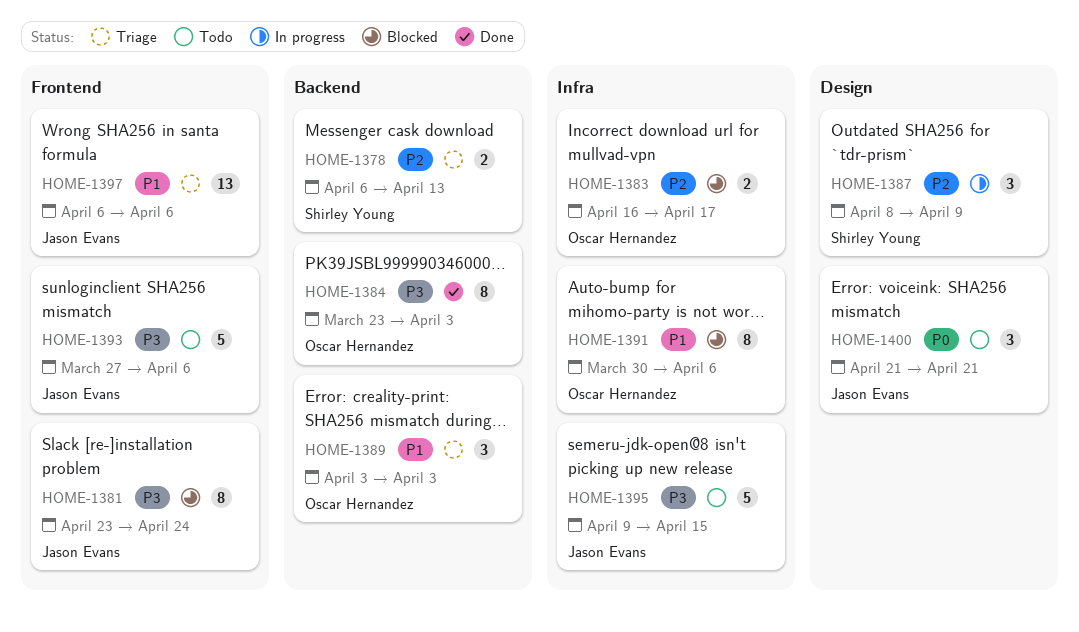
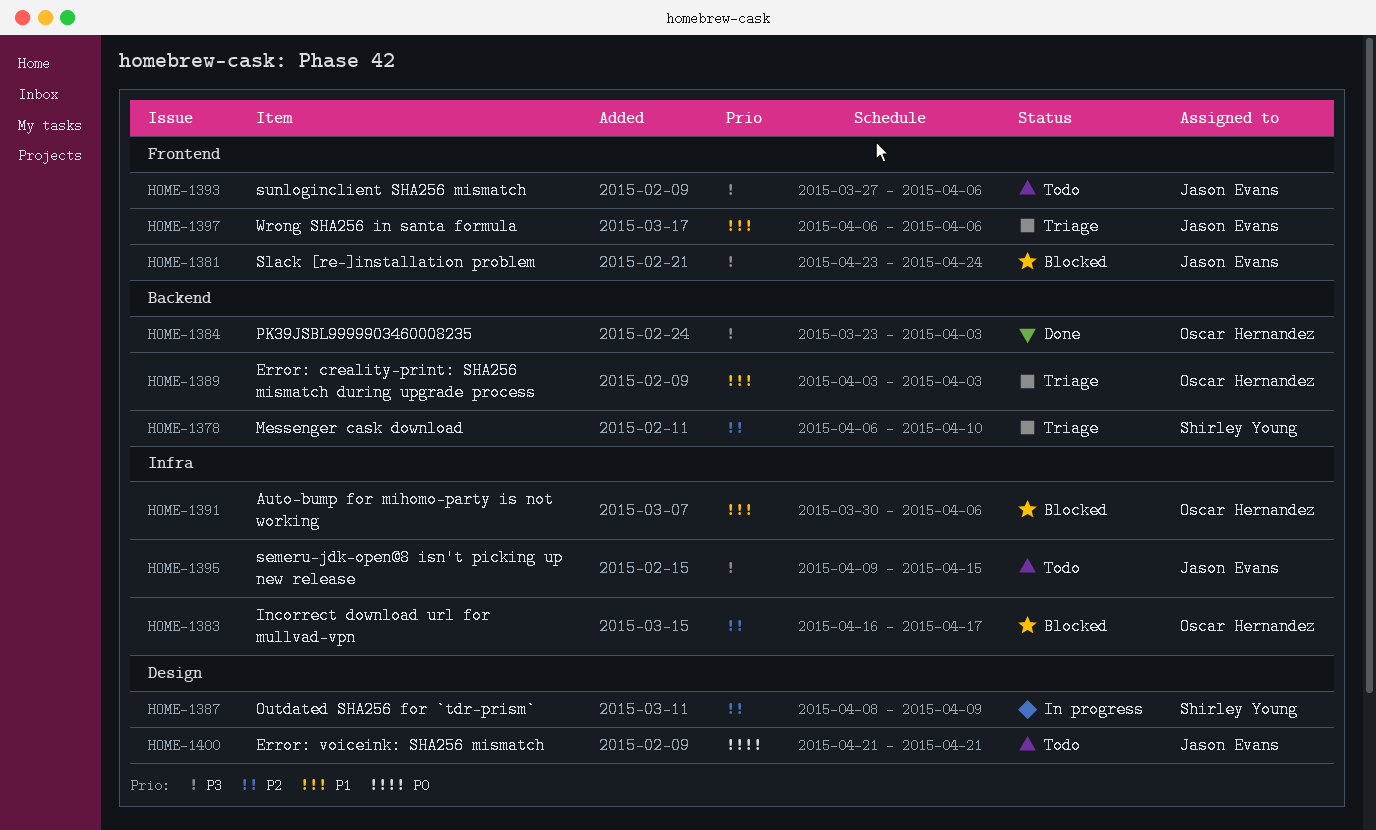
HOME-1378, due: Apr 13 -> Apr 10

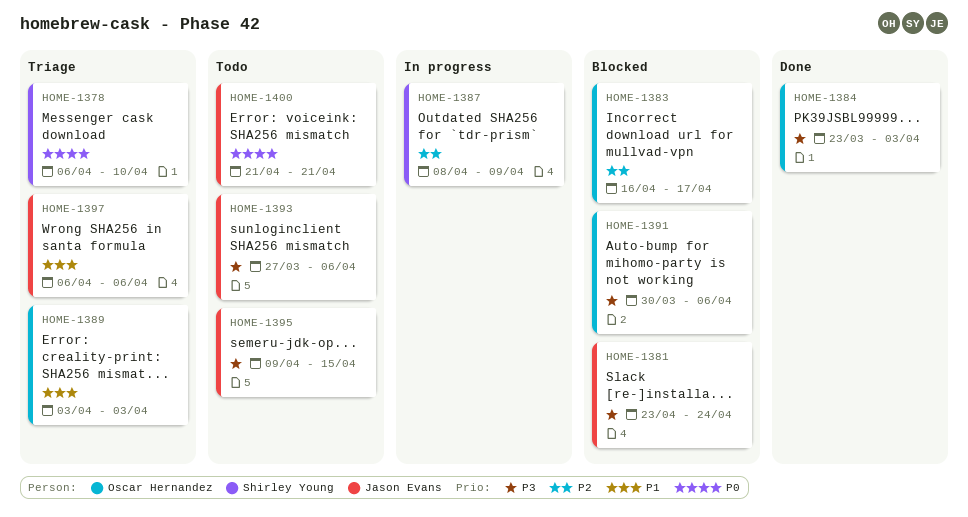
HOME-1378, priority: P2 -> P0
HOME-1391, priority: P1 -> P3

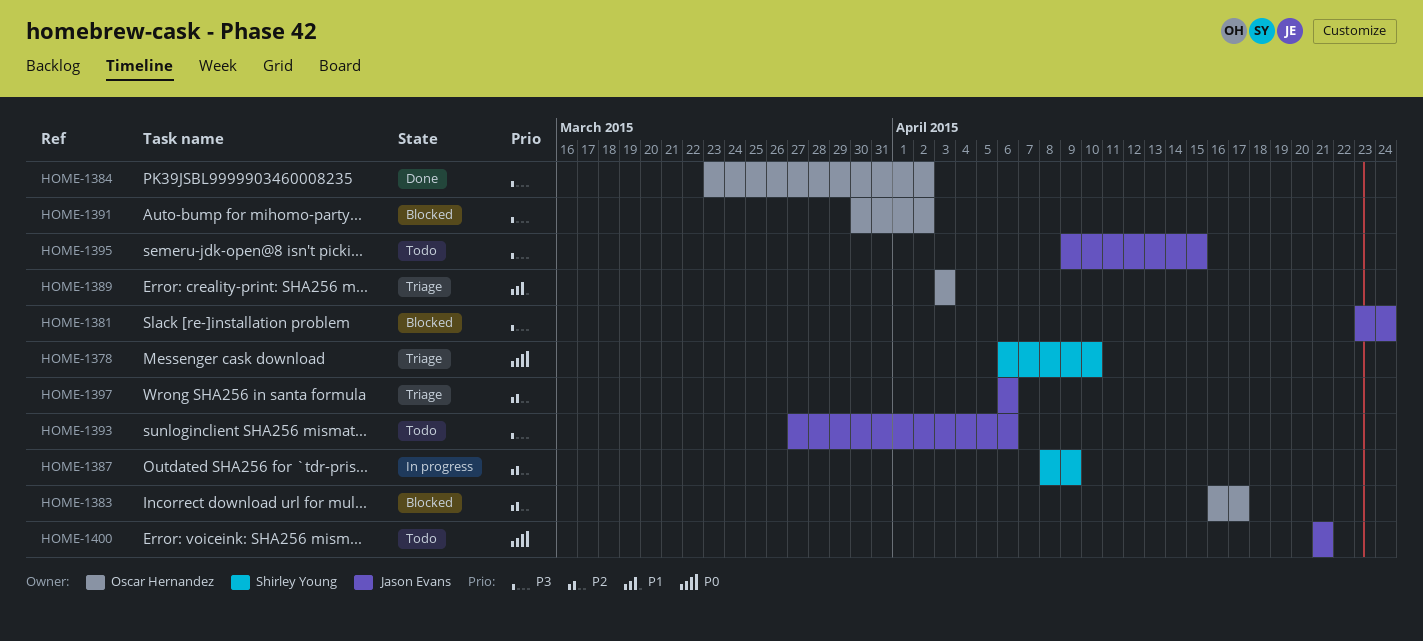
HOME-1384, due: Apr 3 -> Apr 2
HOME-1391, due: Apr 6 -> Apr 2
HOME-1397, priority: P1 -> P2

